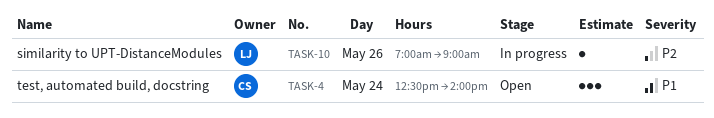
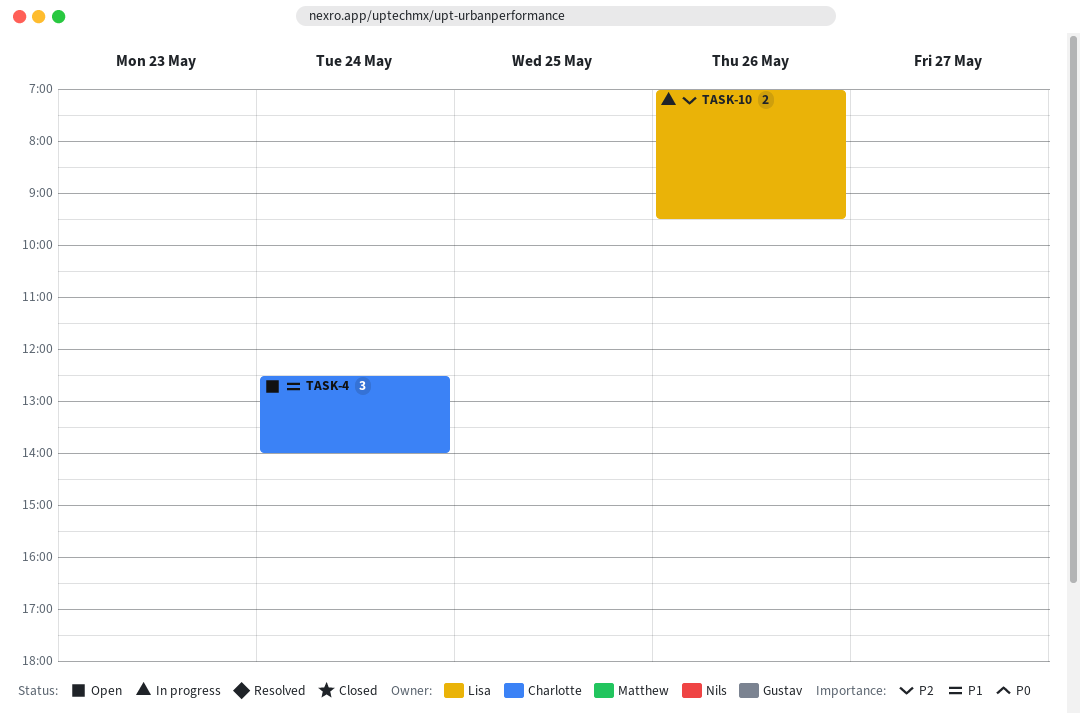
TASK-10, estimate: 1 -> 2
TASK-10, ends: 09:00 -> 09:30

